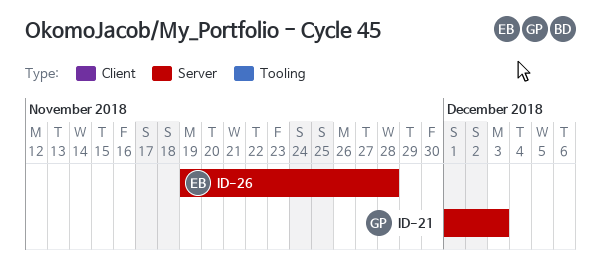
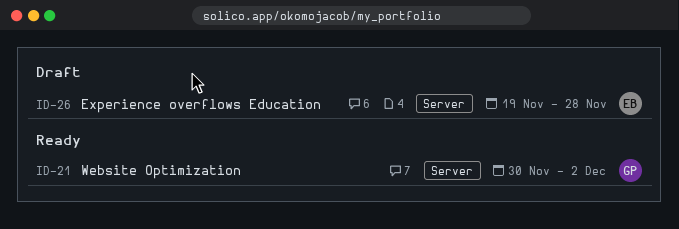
ID-21, start: Dec 1 -> Nov 30
ID-21, due: Dec 3 -> Dec 2

